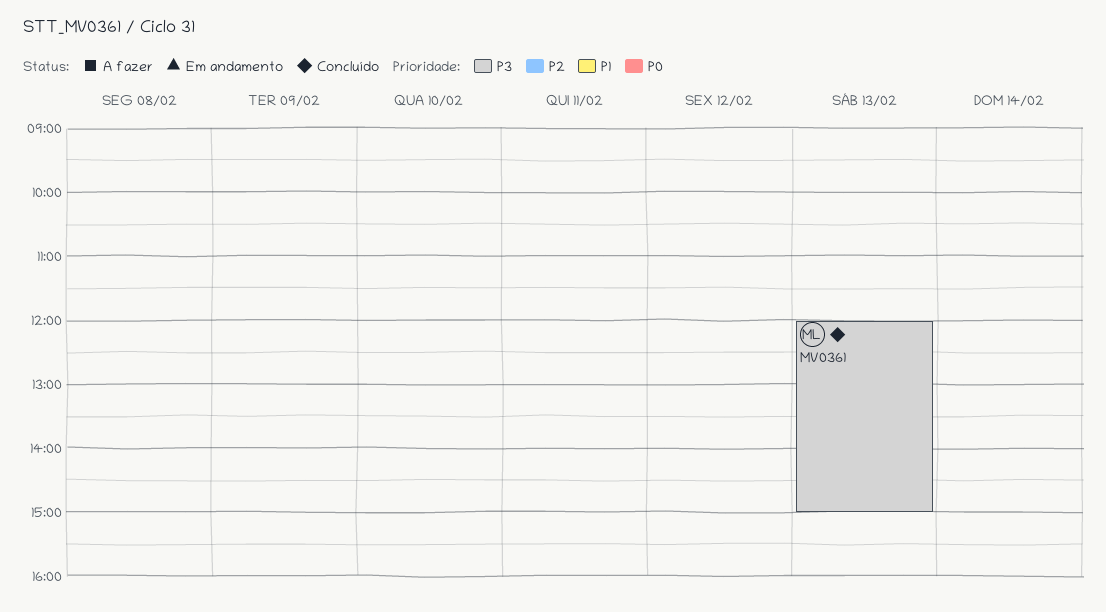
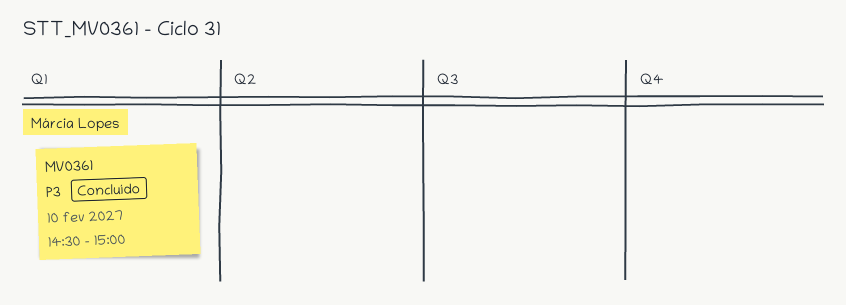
MV0361, day: Feb 13 -> Feb 10
MV0361, begins: 12:00 -> 14:30

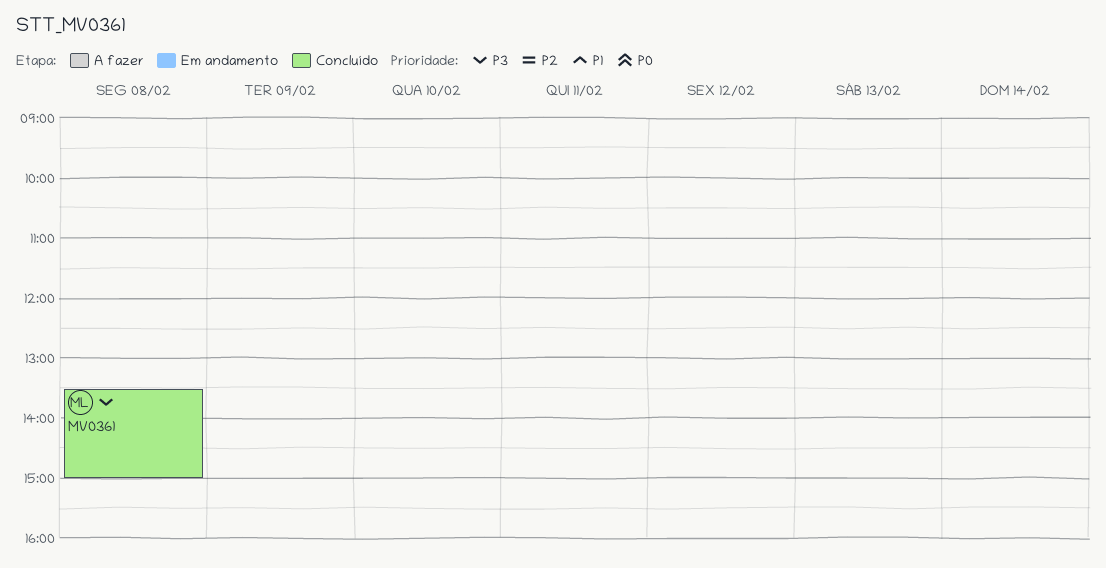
MV0361, day: Feb 10 -> Feb 8
MV0361, begins: 14:30 -> 13:30

